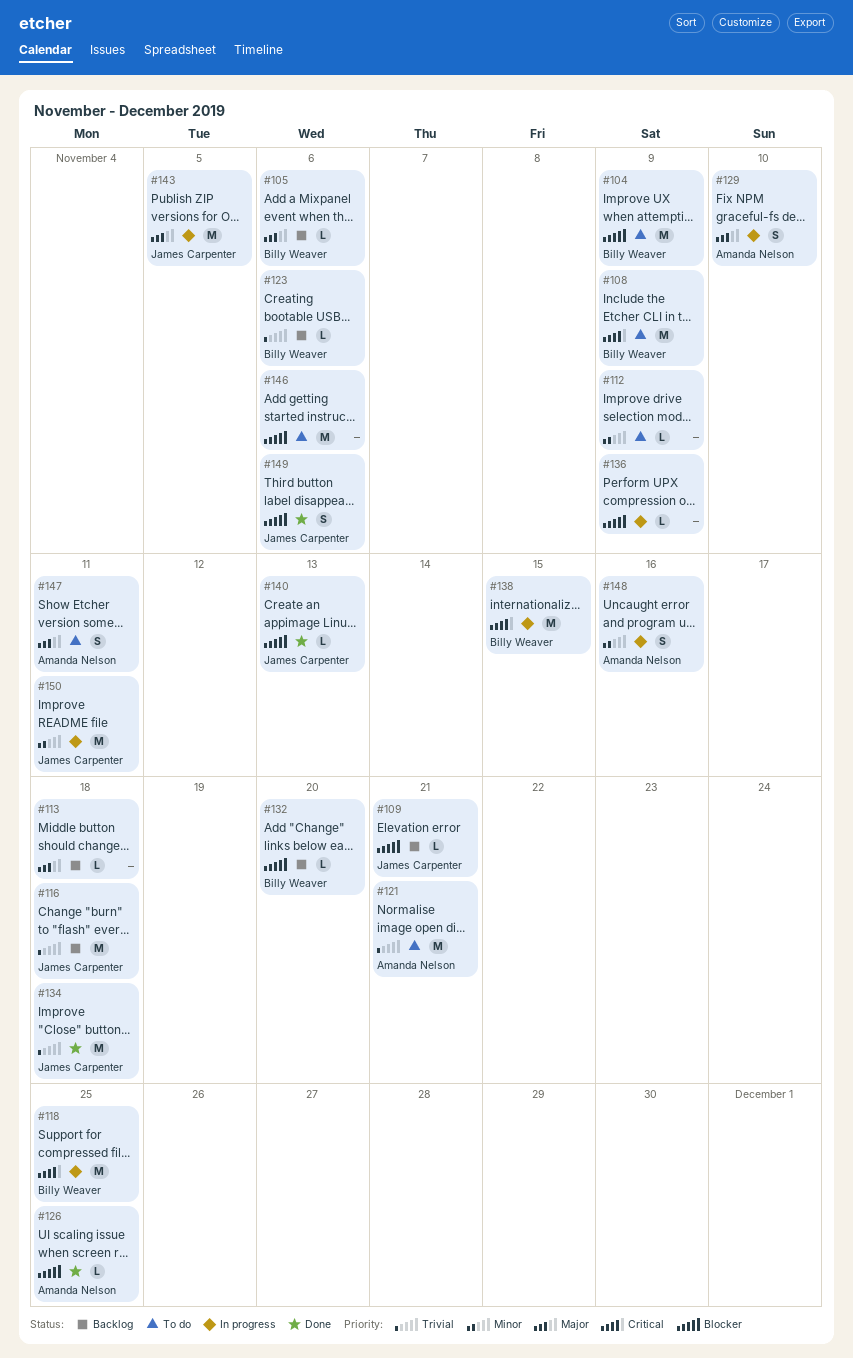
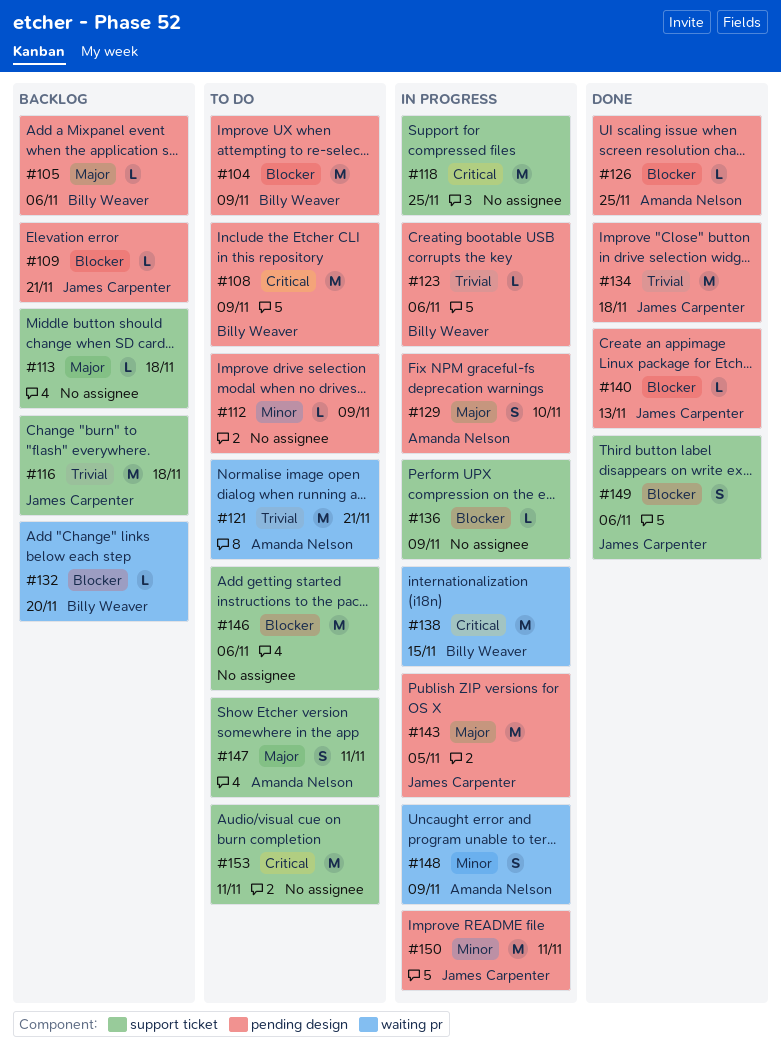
#118, owner: Billy Weaver -> none
#123, status: Backlog -> In progress
#148, due: Nov 16 -> Nov 9
#153: none -> present

